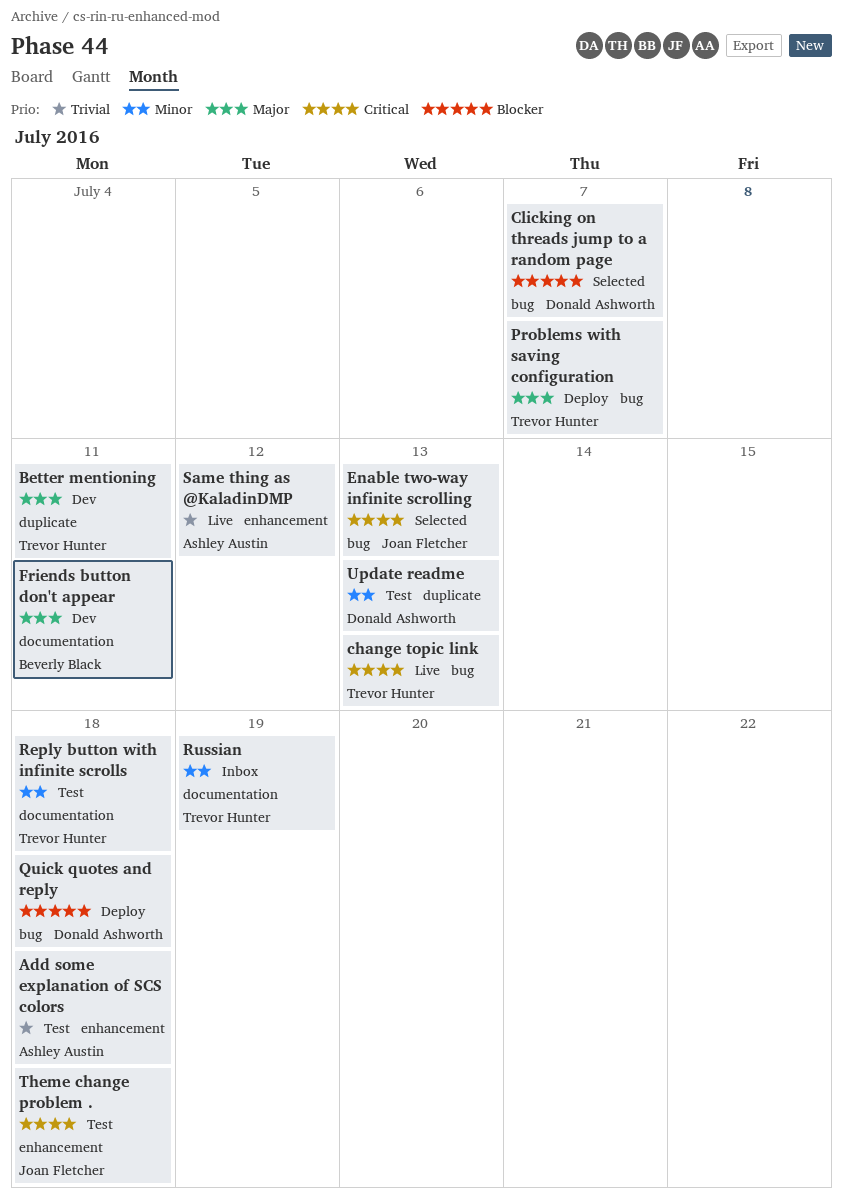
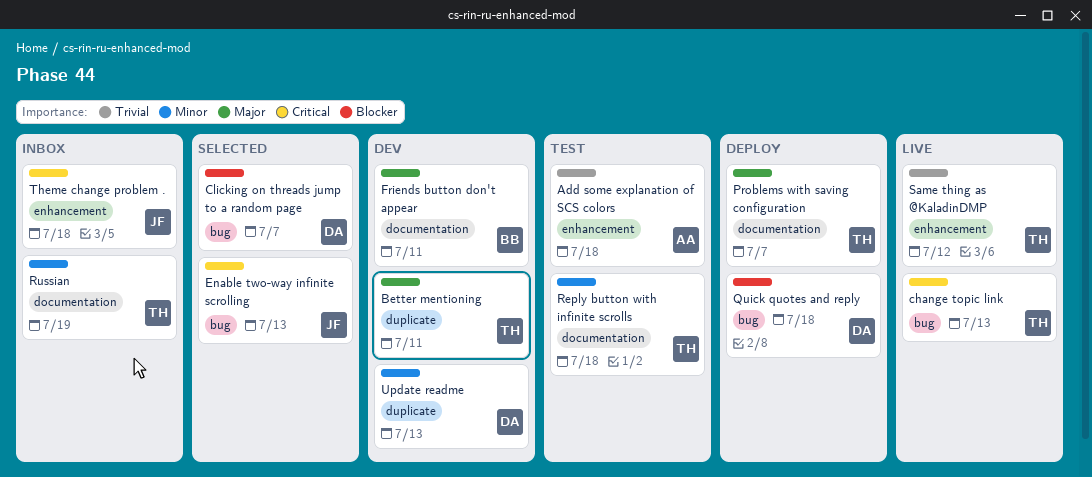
Problems with saving configuration, label: bug -> documentation
Same thing as @KaladinDMP, owner: Ashley Austin -> Trevor Hunter
Theme change problem ., status: Test -> Inbox
Update readme, status: Test -> Dev

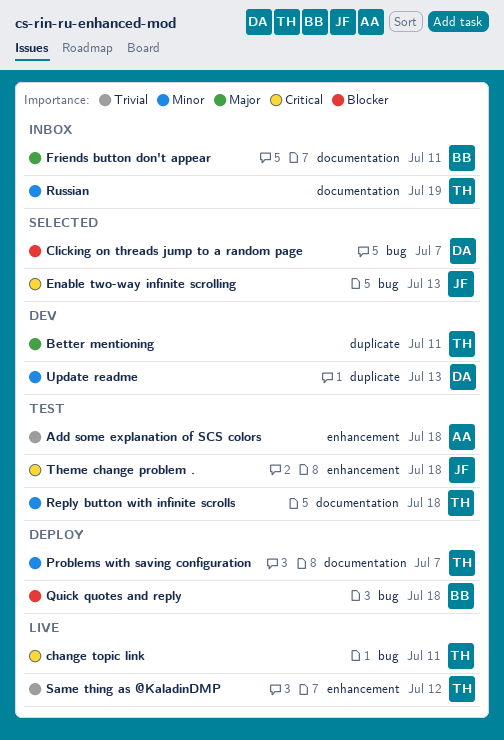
change topic link, due: Jul 13 -> Jul 11
Friends button don't appear, status: Dev -> Inbox
Problems with saving configuration, priority: Major -> Minor
Quick quotes and reply, owner: DA -> BB
Theme change problem ., status: Inbox -> Test

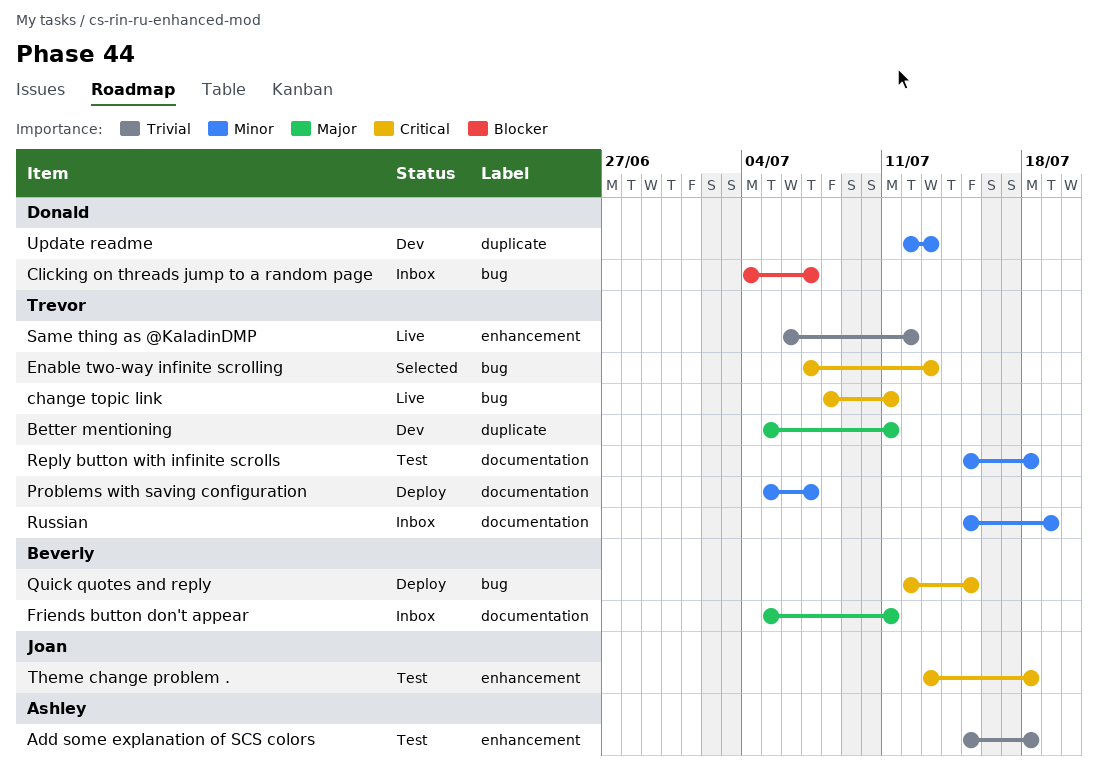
Clicking on threads jump to a random page, status: Selected -> Inbox
Enable two-way infinite scrolling, owner: Joan -> Trevor
Quick quotes and reply, priority: Blocker -> Critical
Quick quotes and reply, due: Jul 18 -> Jul 15

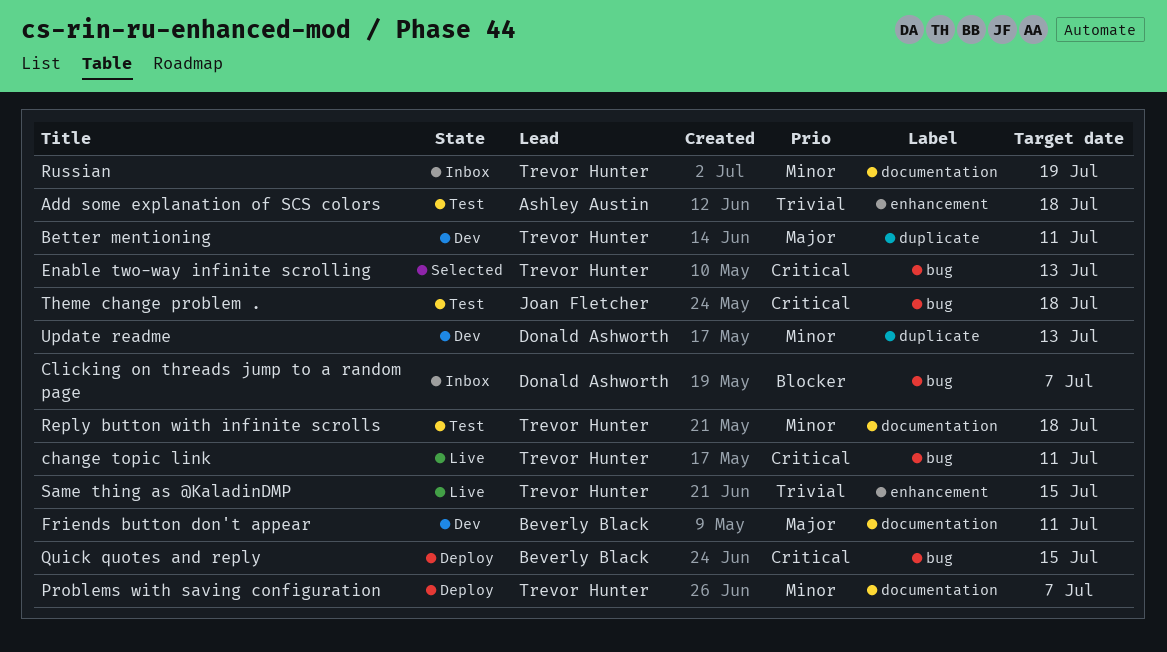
Friends button don't appear, status: Inbox -> Dev
Same thing as @KaladinDMP, due: Jul 12 -> Jul 15
Theme change problem ., label: enhancement -> bug

